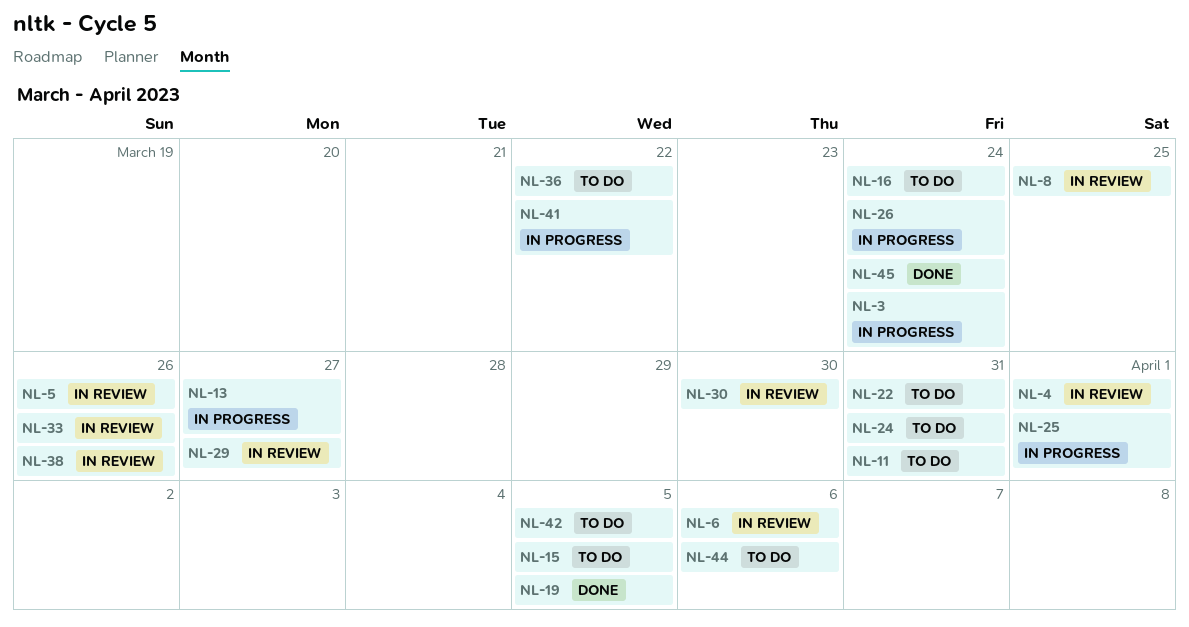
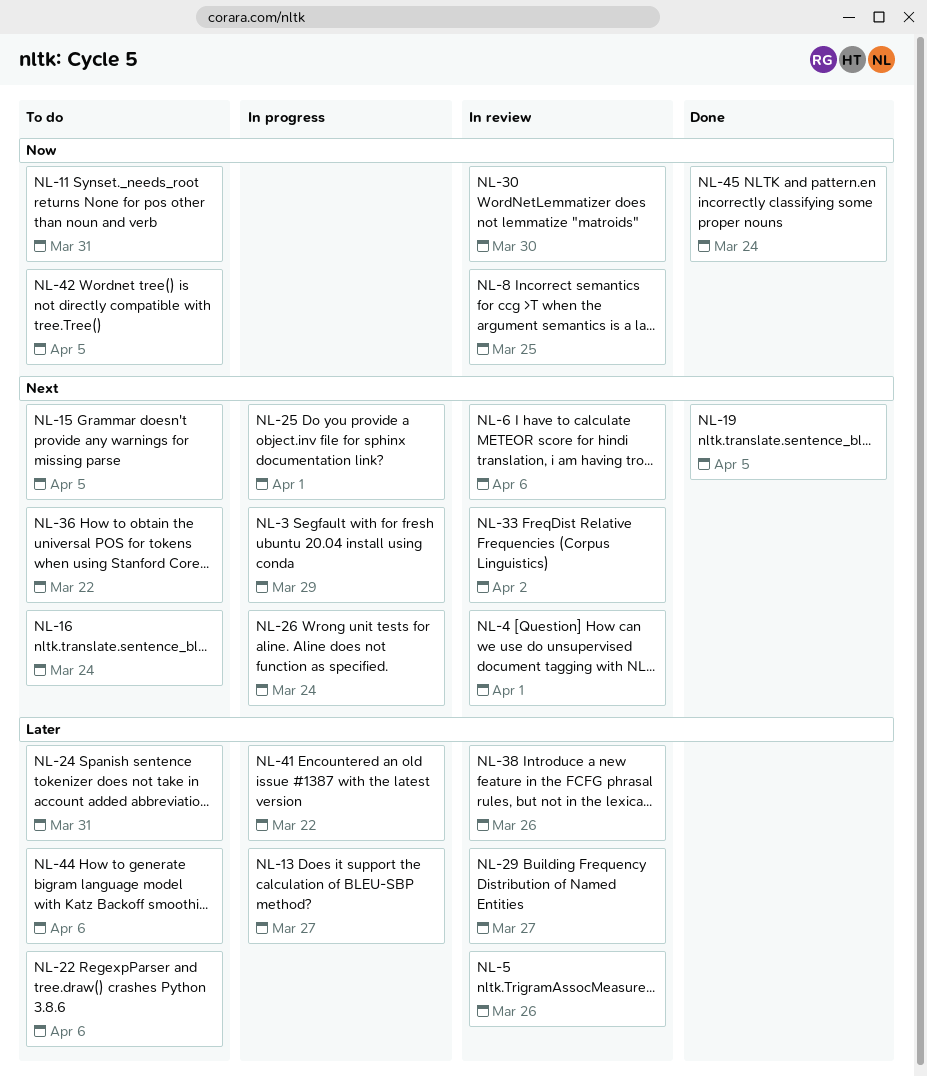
NL-3, due: Mar 24 -> Mar 29
NL-22, due: Mar 31 -> Apr 6
NL-33, due: Mar 26 -> Apr 2

